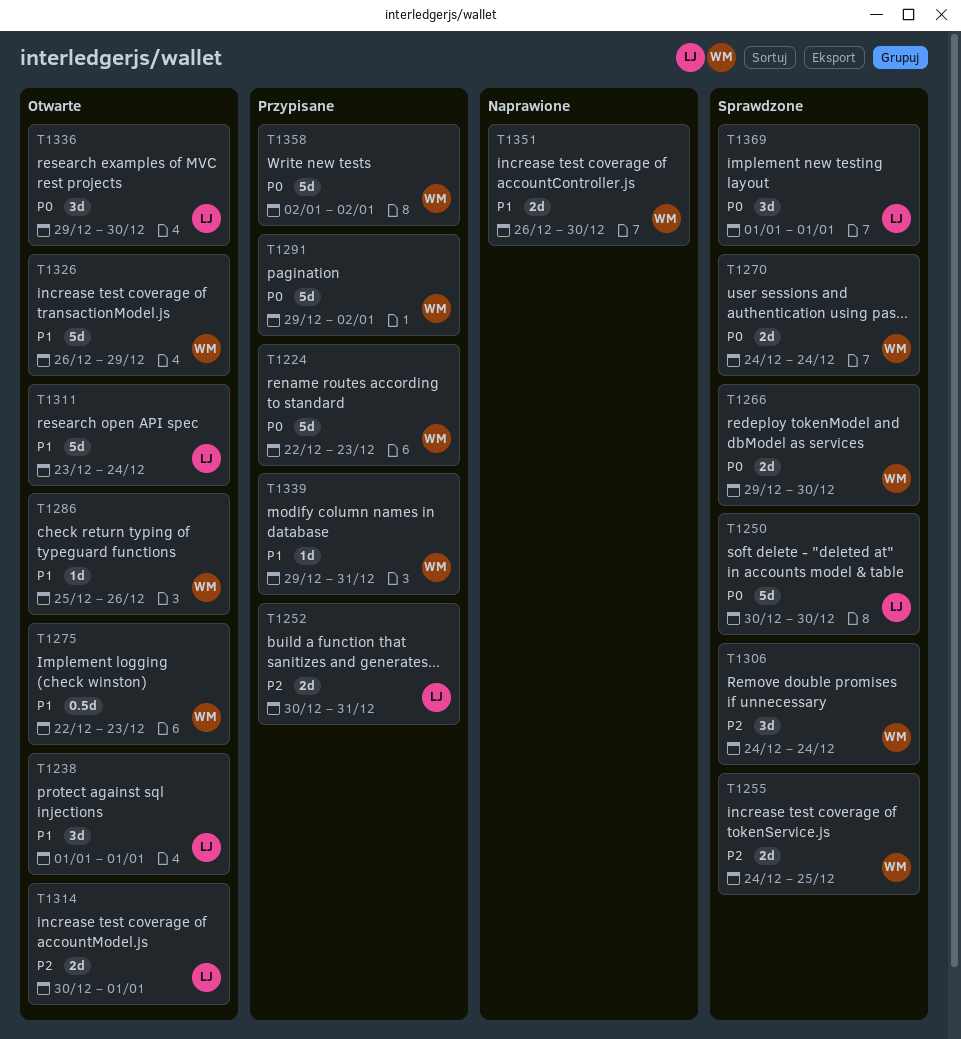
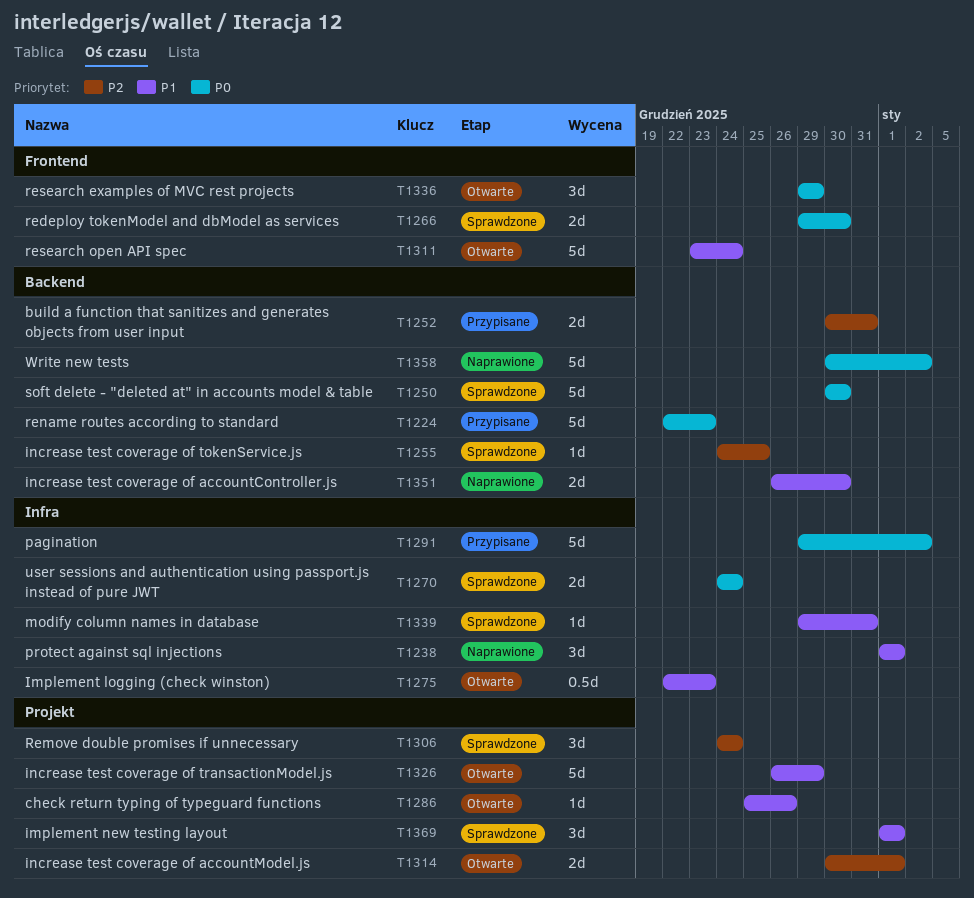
T1238, status: Otwarte -> Naprawione
T1255, estimate: 2d -> 1d
T1336, due: Dec 30 -> Dec 29
T1339, status: Przypisane -> Sprawdzone
T1358, status: Przypisane -> Naprawione
T1358, start: Jan 2 -> Dec 30
T1369, priority: P0 -> P1

